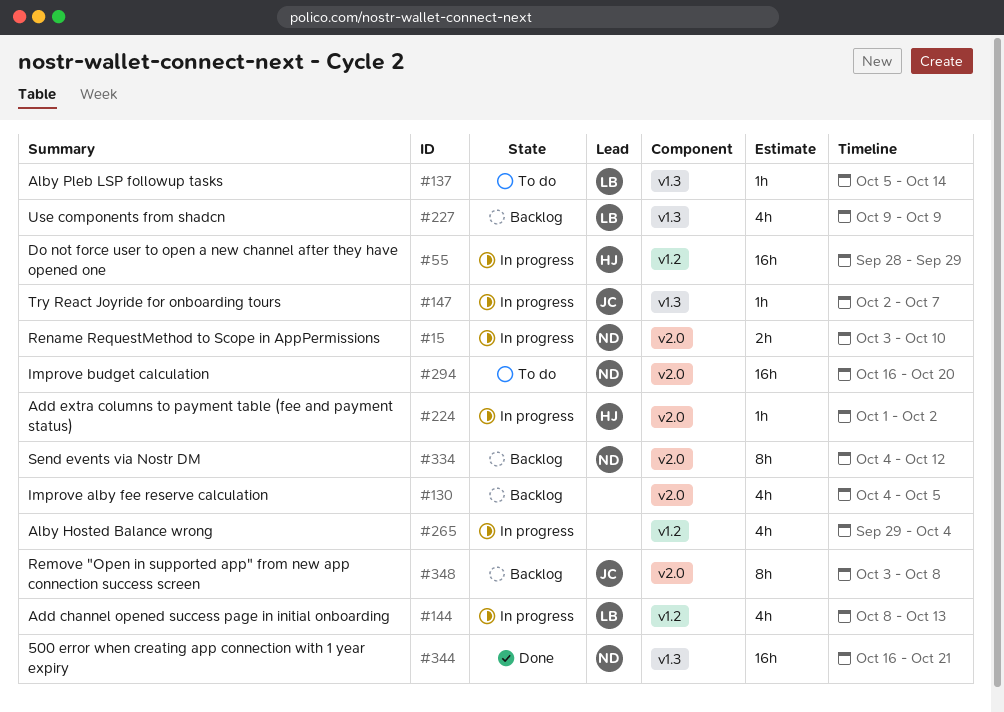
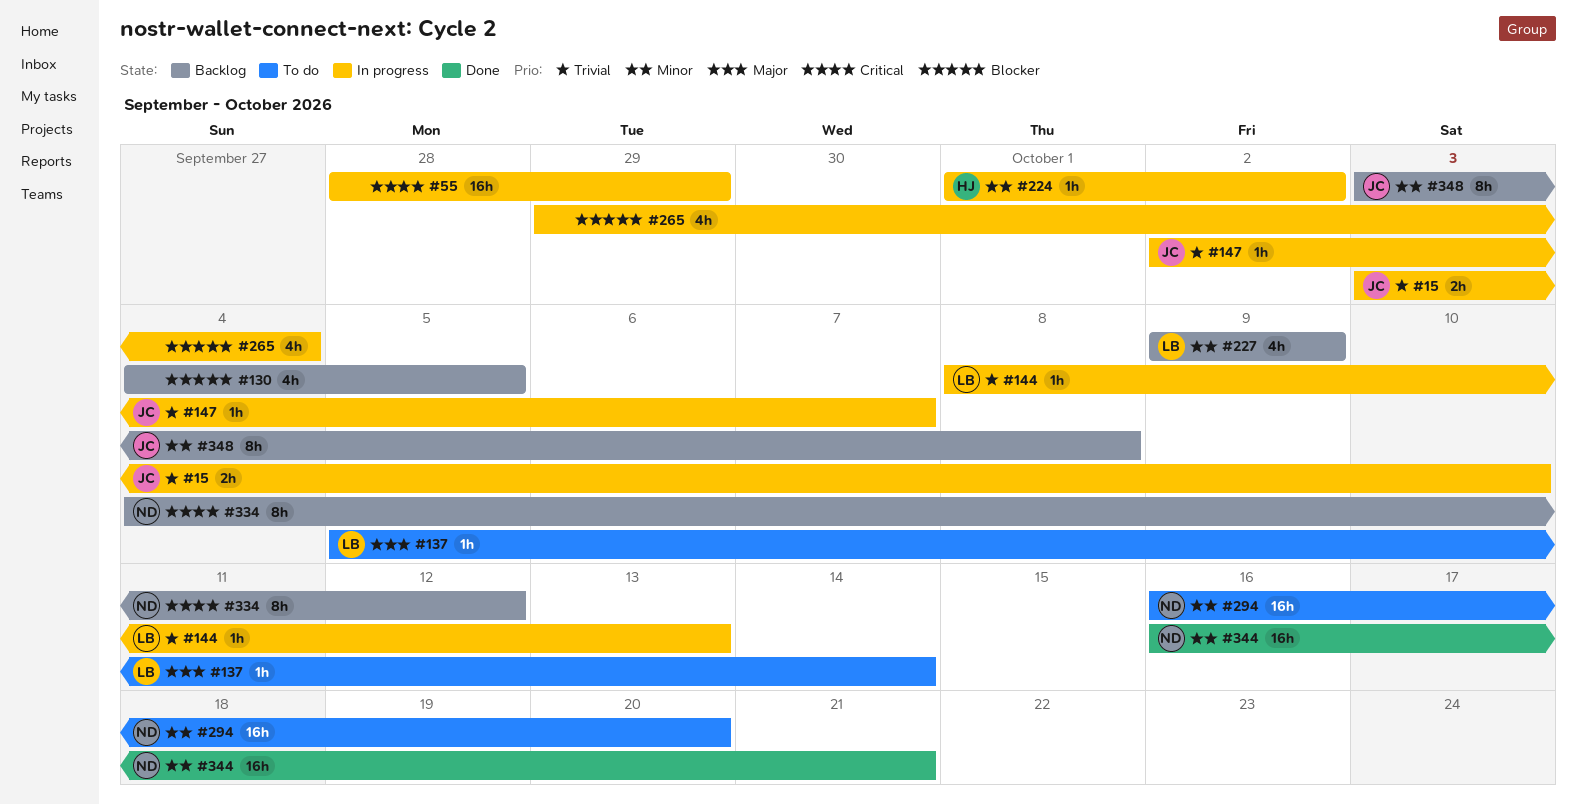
#15, owner: ND -> JC
#55, owner: HJ -> none
#144, estimate: 4h -> 1h

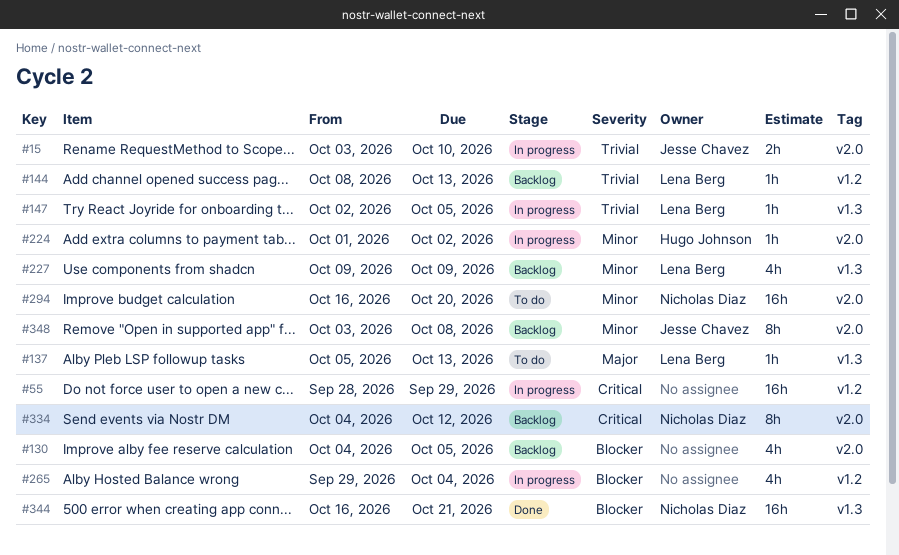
#137, due: Oct 14 -> Oct 13
#144, status: In progress -> Backlog
#147, owner: Jesse Chavez -> Lena Berg
#147, due: Oct 7 -> Oct 5
#344, priority: Minor -> Blocker

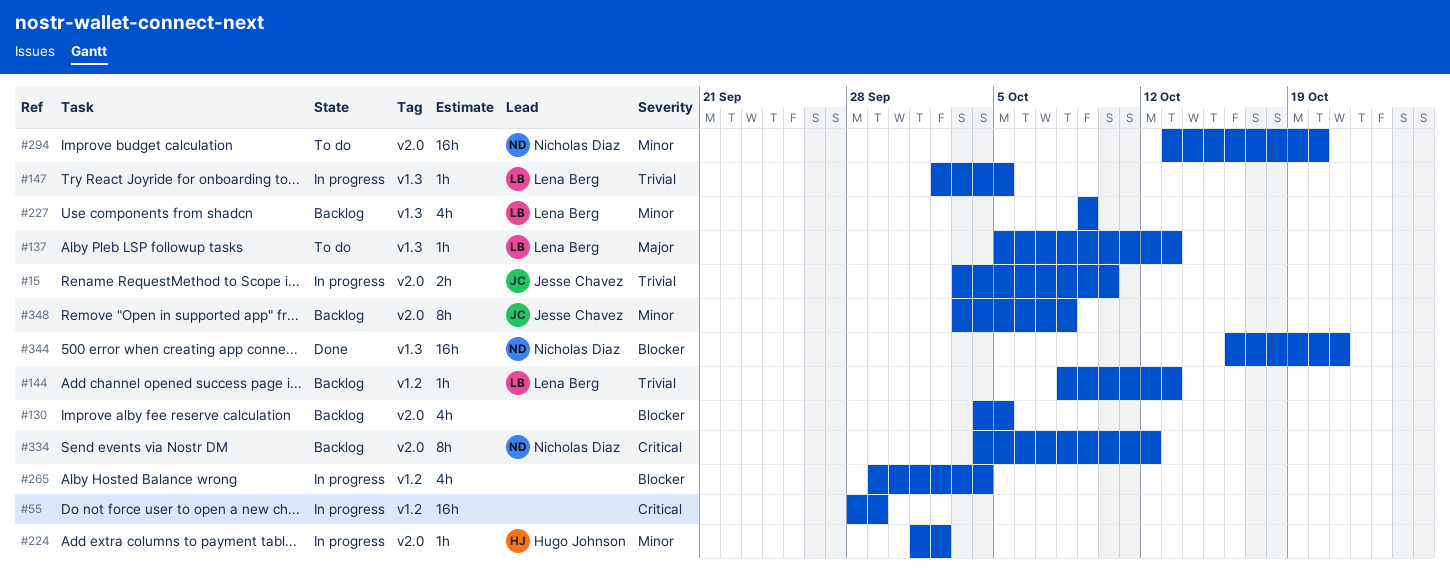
#294, start: Oct 16 -> Oct 13

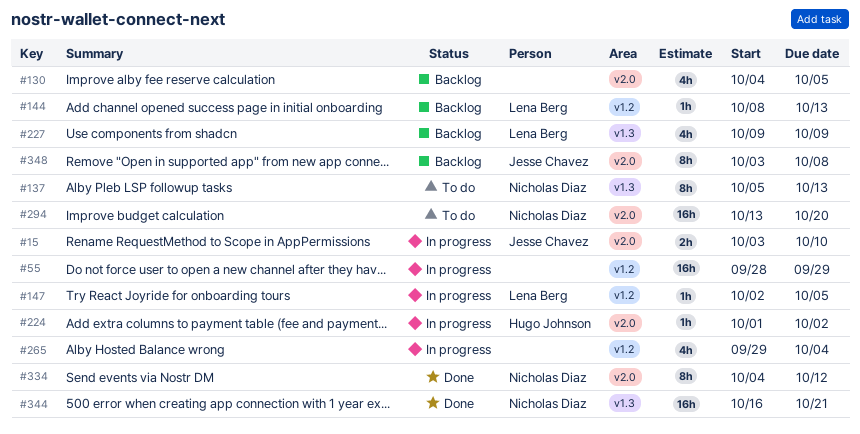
#137, owner: Lena Berg -> Nicholas Diaz
#137, estimate: 1h -> 8h
#147, label: v1.3 -> v1.2
#334, status: Backlog -> Done

